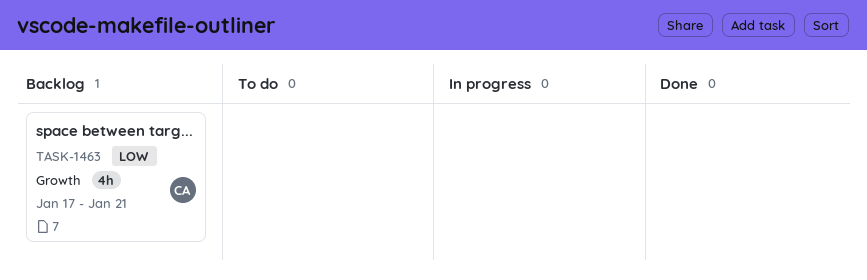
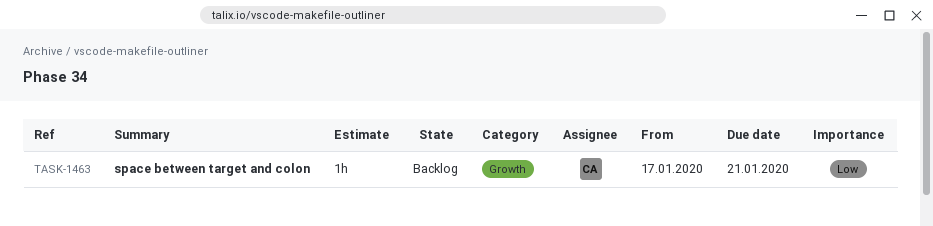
TASK-1463, estimate: 4h -> 1h

